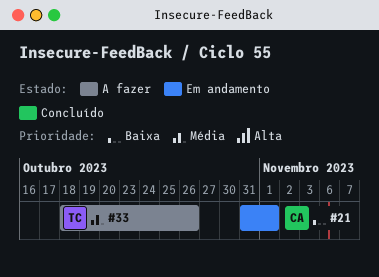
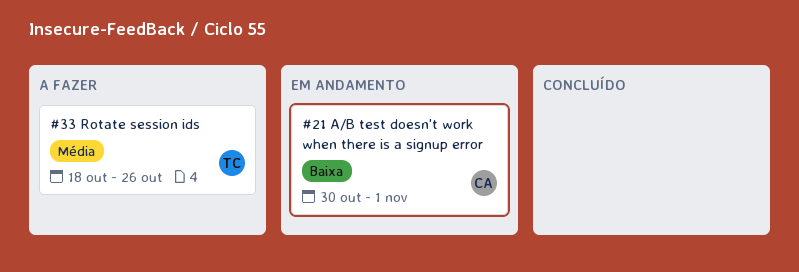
#21, start: Oct 31 -> Oct 30

